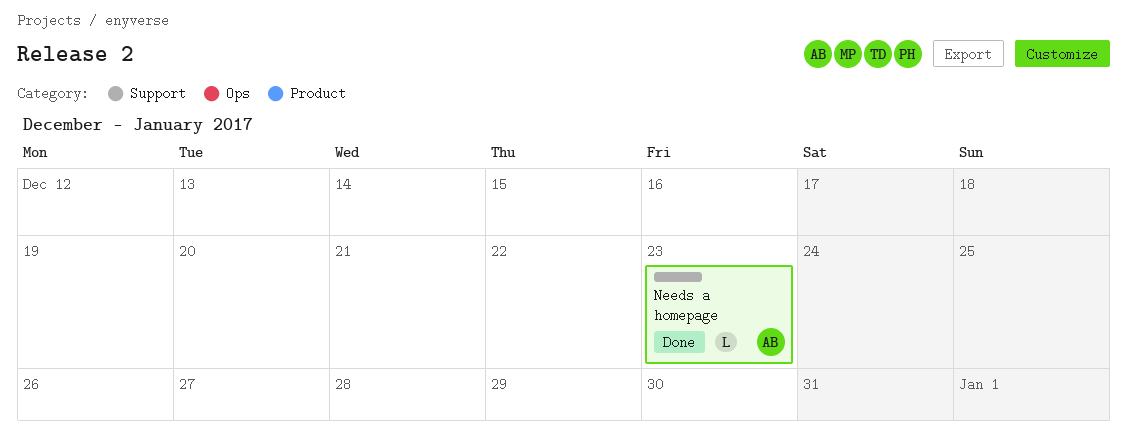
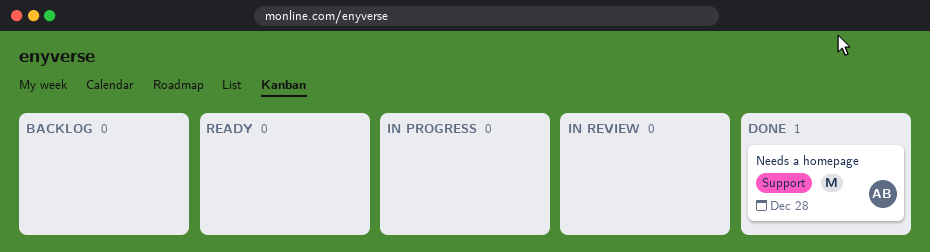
Needs a homepage, estimate: L -> M
Needs a homepage, due: Dec 23 -> Dec 28

